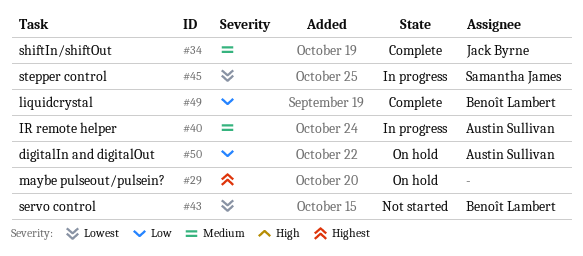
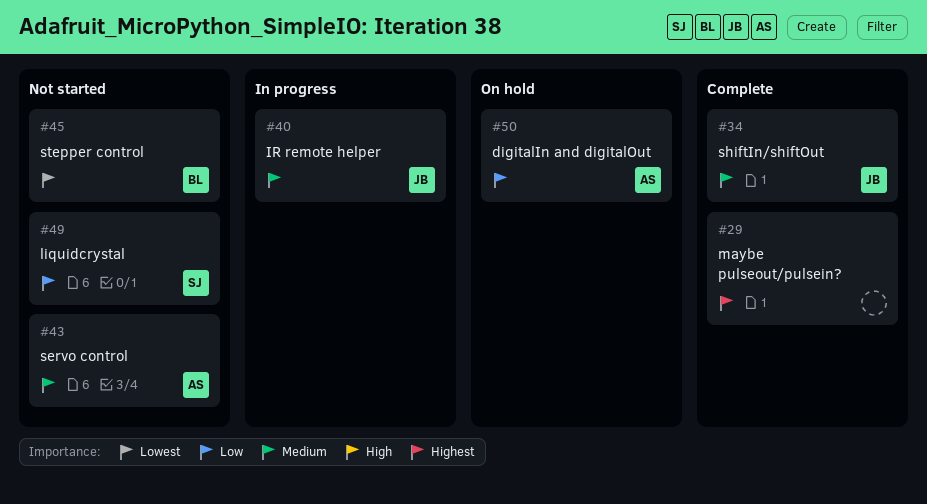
#29, status: On hold -> Complete
#40, owner: Austin Sullivan -> Jack Byrne
#43, owner: Benoît Lambert -> Austin Sullivan
#43, priority: Lowest -> Medium
#45, status: In progress -> Not started
#45, owner: Samantha James -> Benoît Lambert
#49, status: Complete -> Not started
#49, owner: Benoît Lambert -> Samantha James

